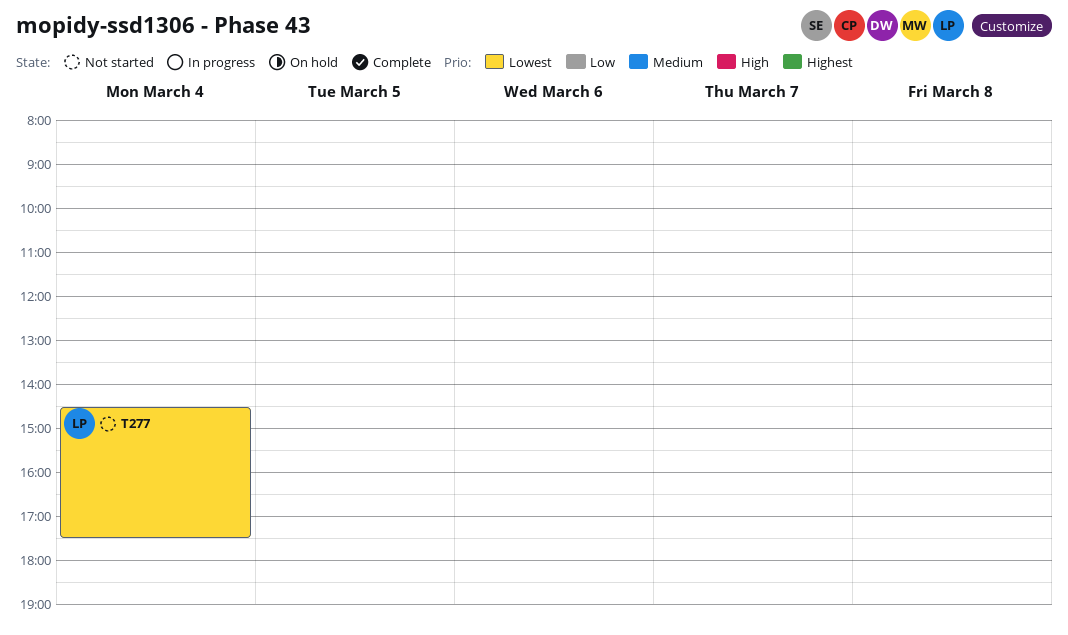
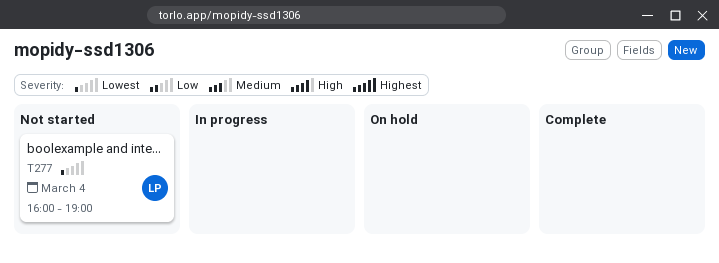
T277, begins: 14:30 -> 16:00
T277, ends: 17:30 -> 19:00

